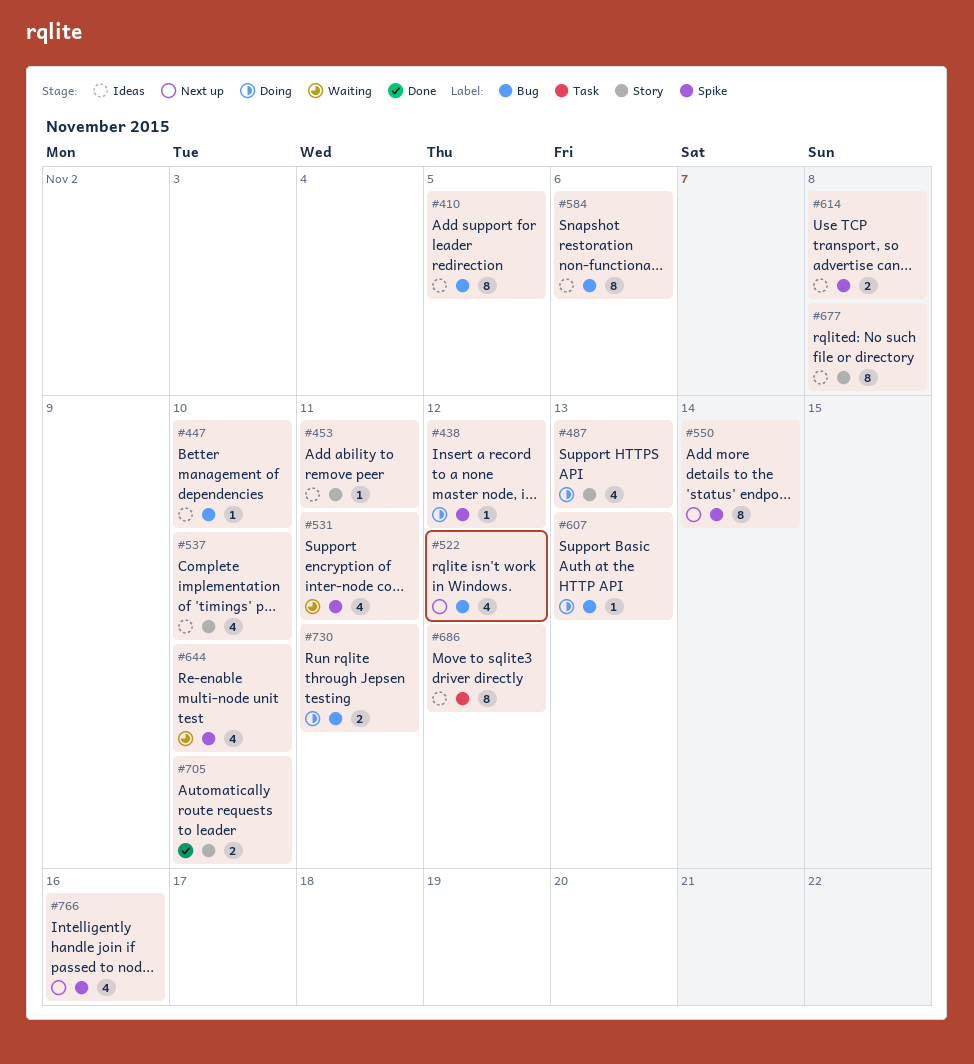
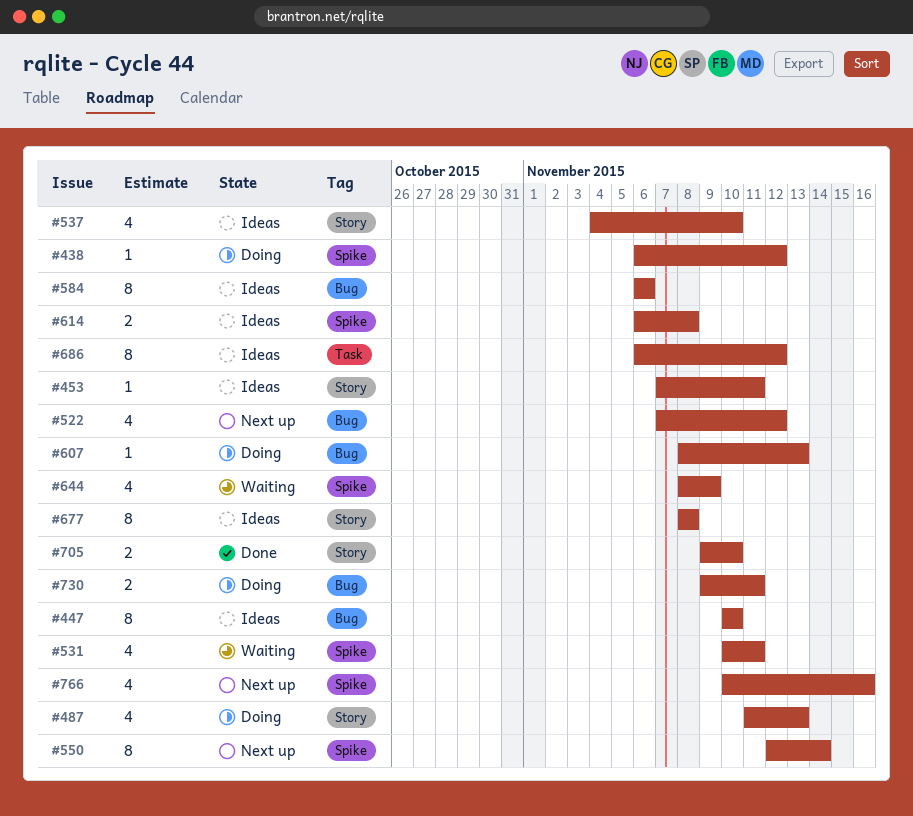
#410: present -> none
#447, estimate: 1 -> 8
#644, due: Nov 10 -> Nov 9

